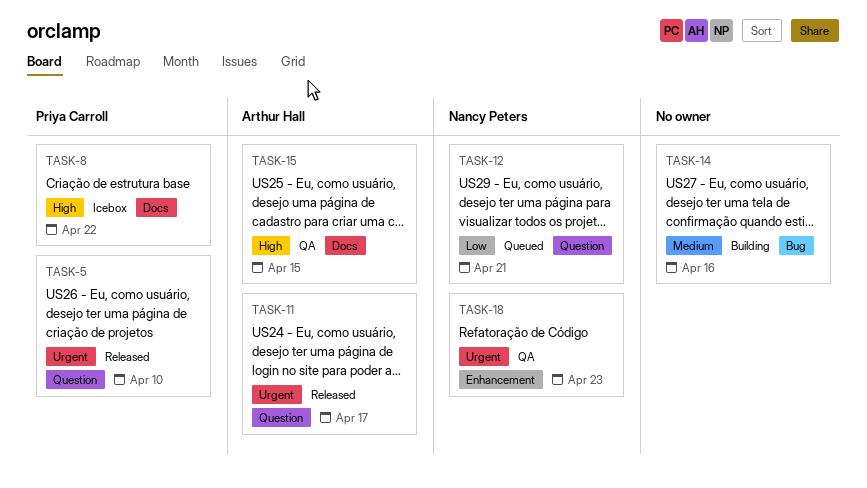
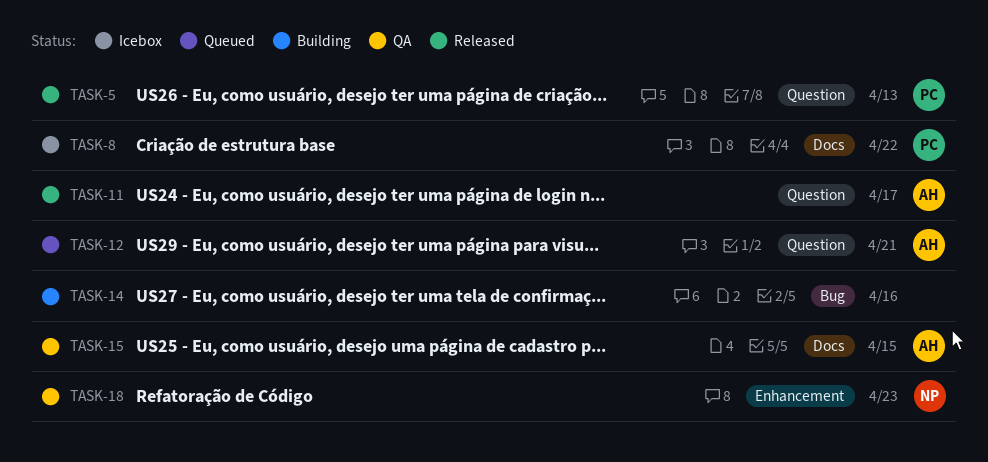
TASK-5, due: Apr 10 -> Apr 13
TASK-12, owner: Nancy Peters -> Arthur Hall

